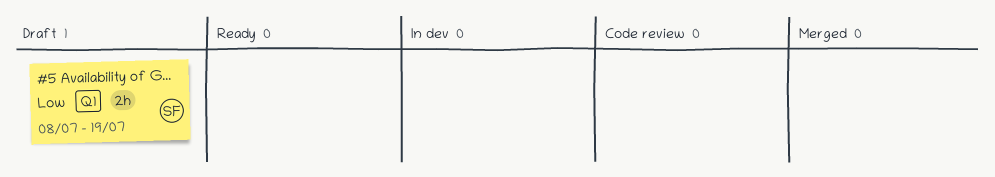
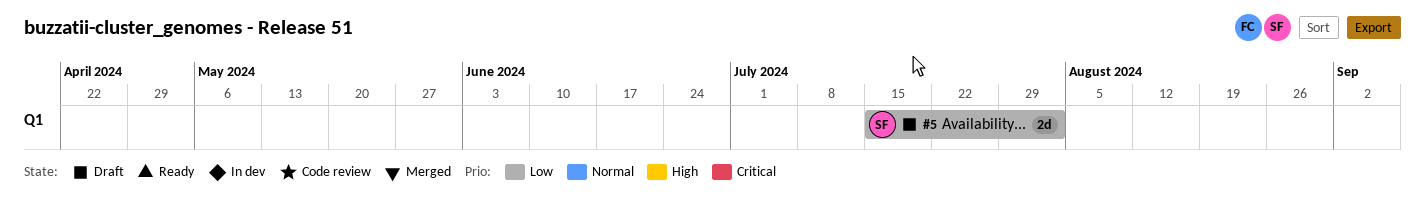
#5, estimate: 2h -> 2d
#5, start: Jul 8 -> Jul 15
#5, due: Jul 19 -> Aug 2

